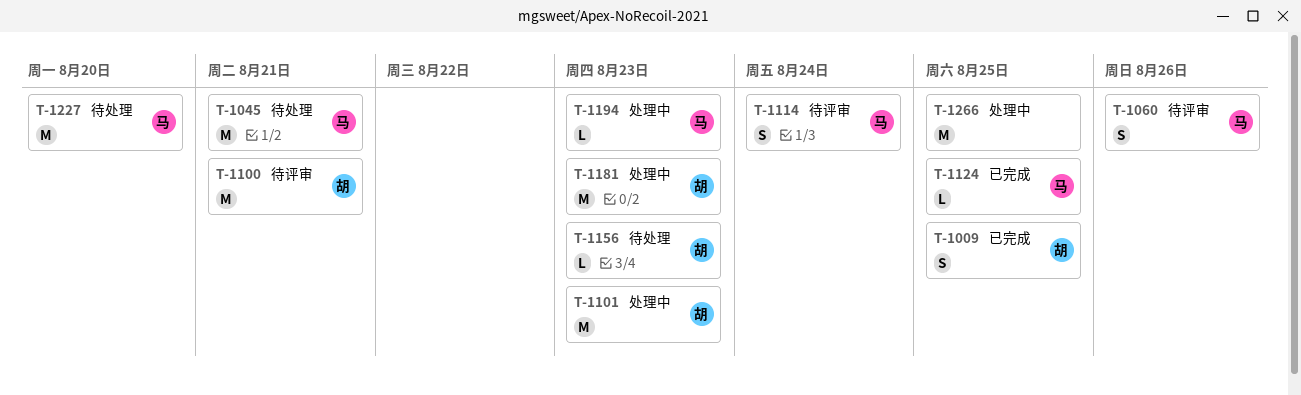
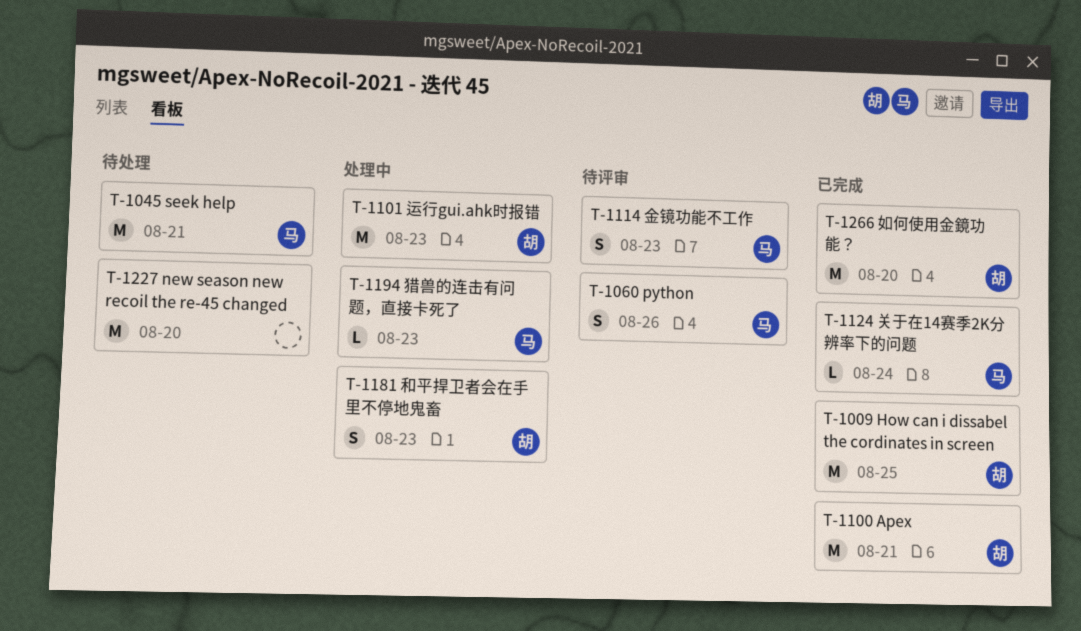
T-1009, estimate: S -> M
T-1100, status: 待评审 -> 已完成
T-1114, due: Aug 24 -> Aug 23
T-1124, due: Aug 25 -> Aug 24
T-1156: present -> none
T-1181, estimate: M -> S
T-1227, owner: 马 -> none
T-1266, status: 处理中 -> 已完成
T-1266, owner: none -> 胡
T-1266, due: Aug 25 -> Aug 20

